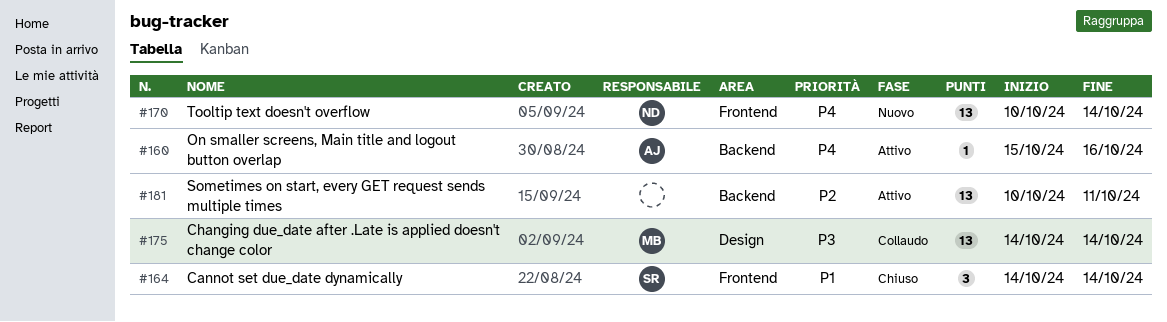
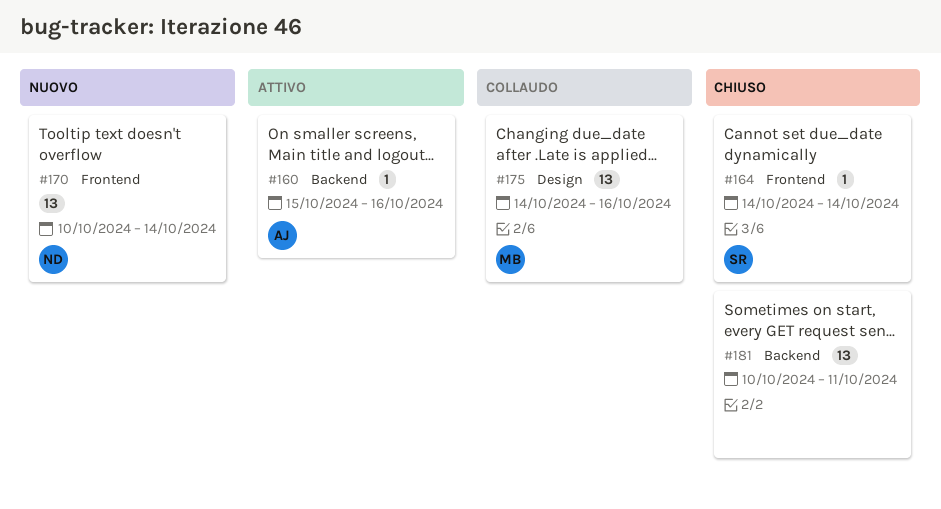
#164, estimate: 3 -> 1
#175, due: Oct 14 -> Oct 16
#181, status: Attivo -> Chiuso

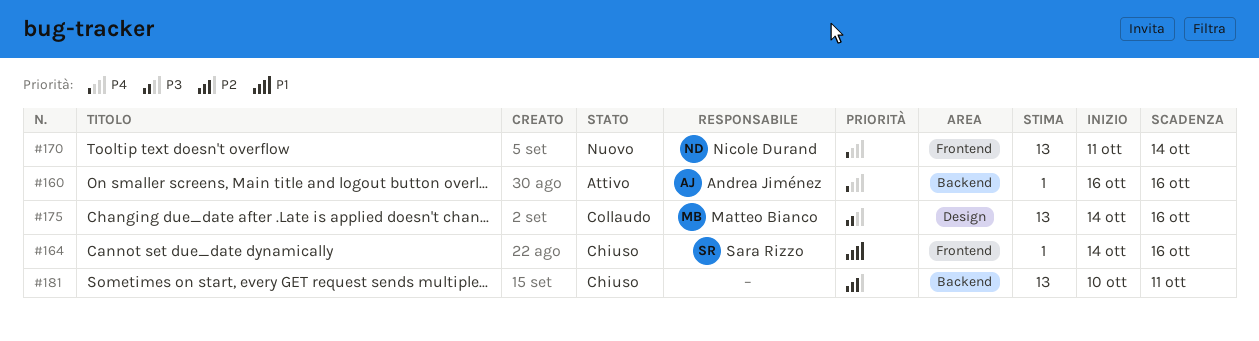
#160, start: Oct 15 -> Oct 16
#164, due: Oct 14 -> Oct 16
#170, start: Oct 10 -> Oct 11

